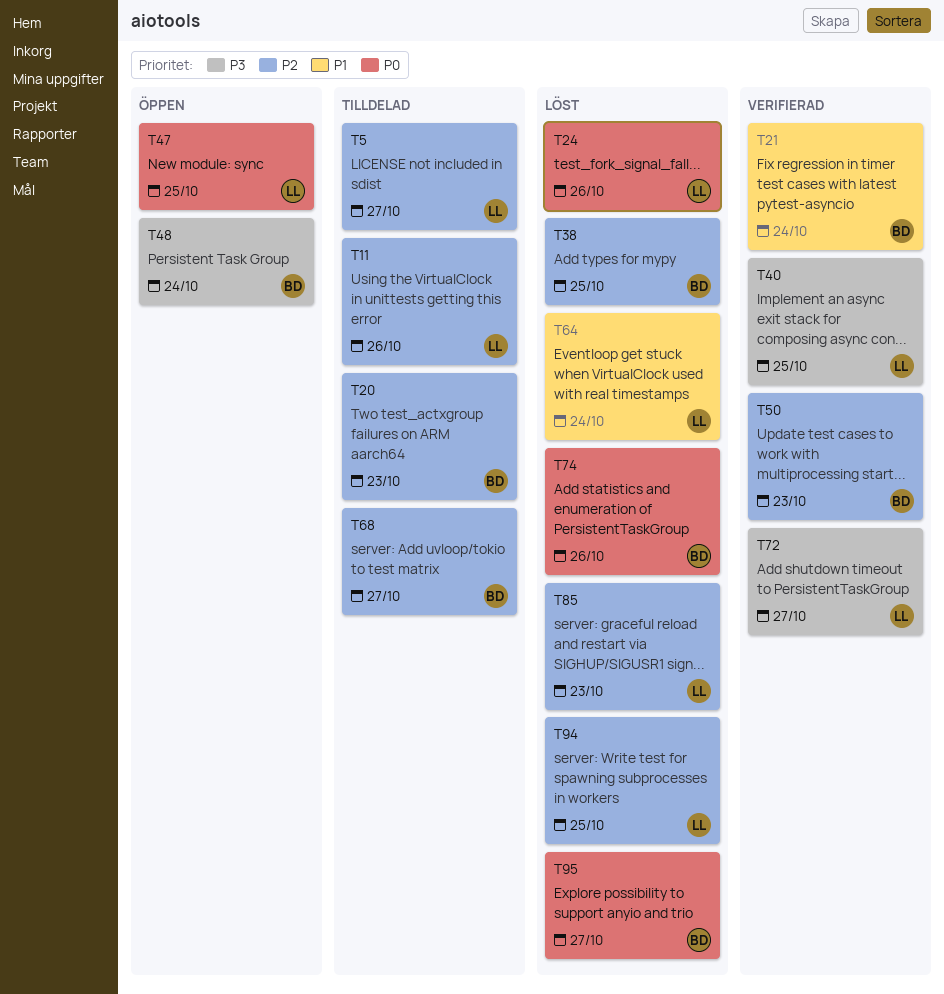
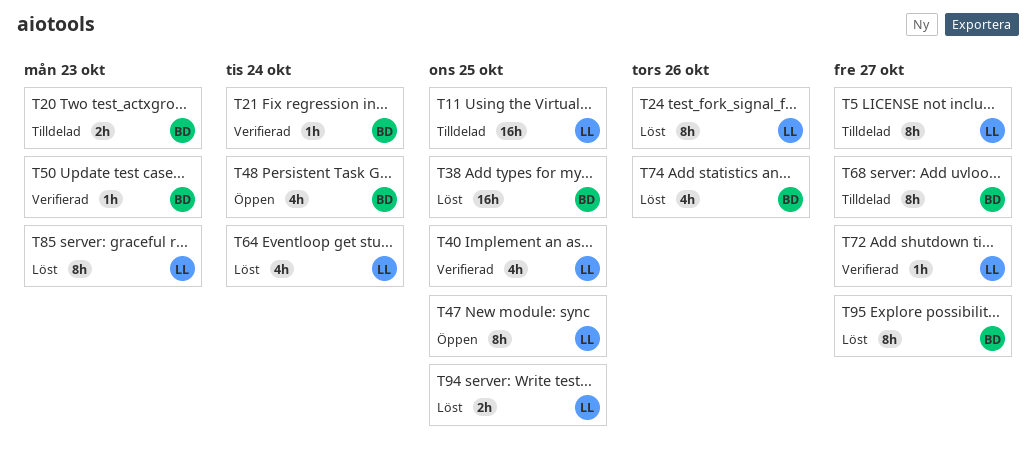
T11, due: Oct 26 -> Oct 25

